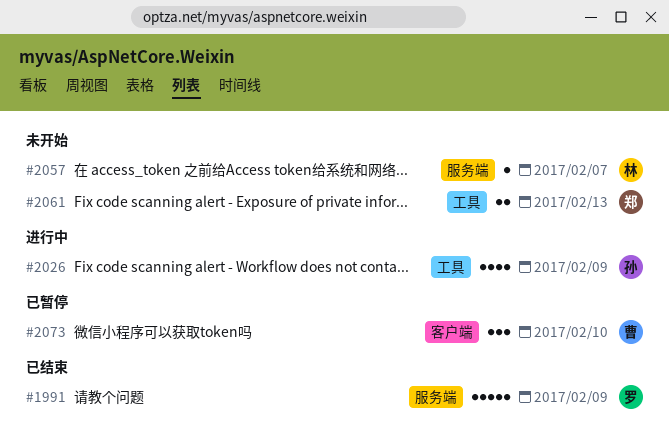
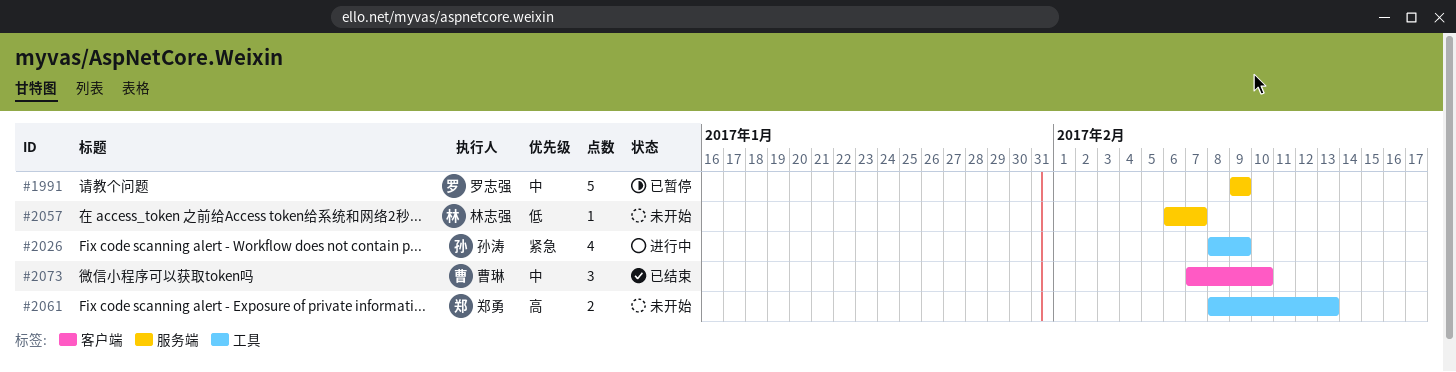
#1991, status: 已结束 -> 已暂停
#2073, status: 已暂停 -> 已结束

